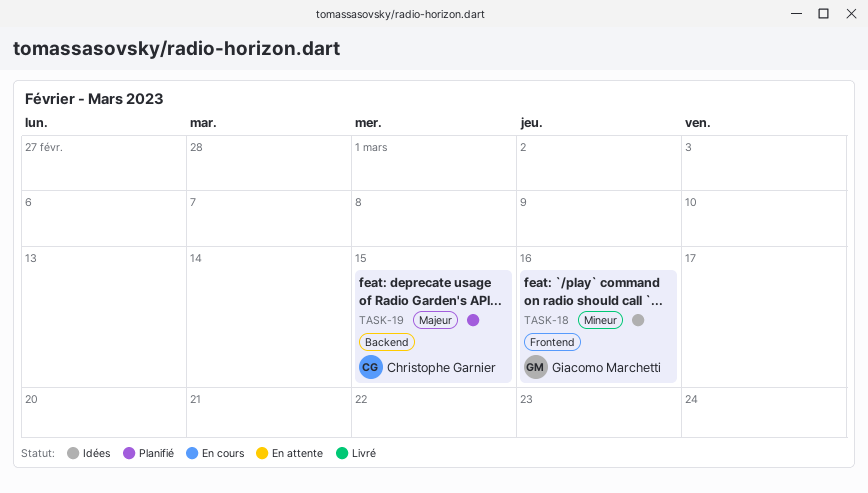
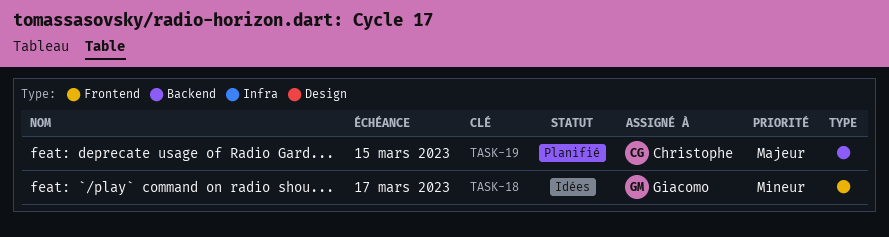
TASK-18, due: Mar 16 -> Mar 17

